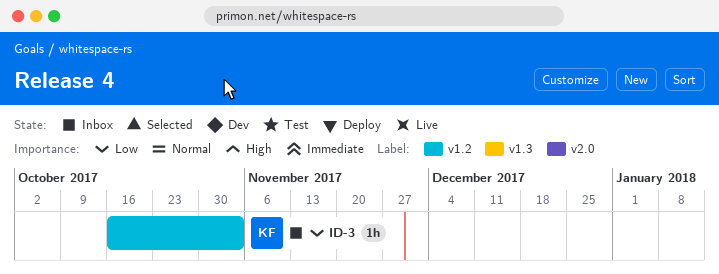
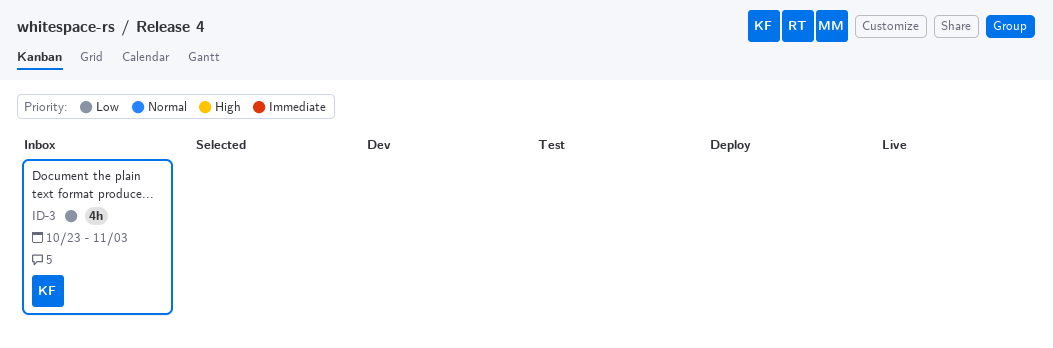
ID-3, estimate: 1h -> 4h
ID-3, start: Oct 16 -> Oct 23

